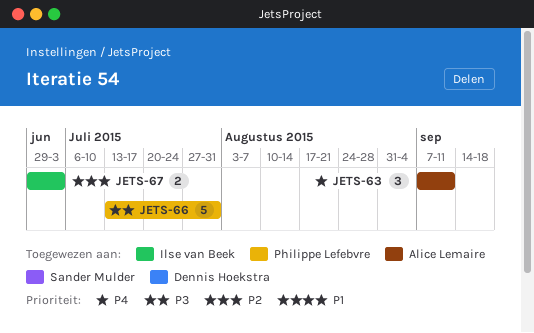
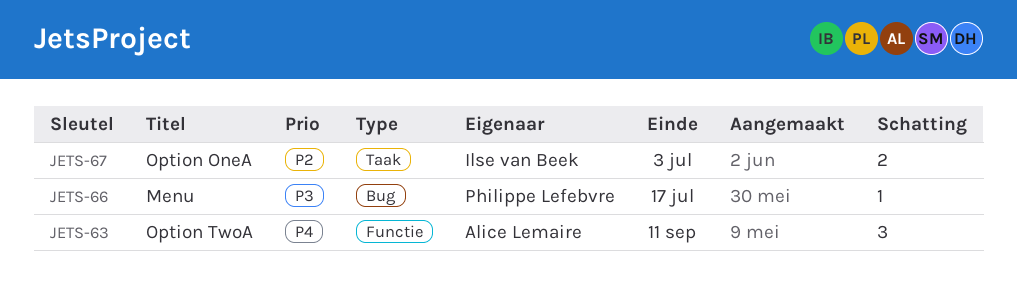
JETS-66, estimate: 5 -> 1
JETS-66, due: Jul 31 -> Jul 17

